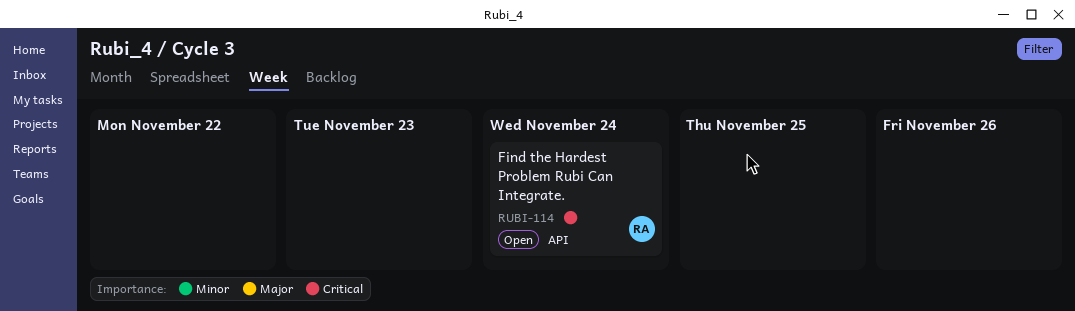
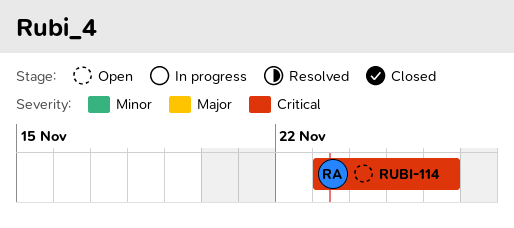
RUBI-114, due: Nov 24 -> Nov 26

